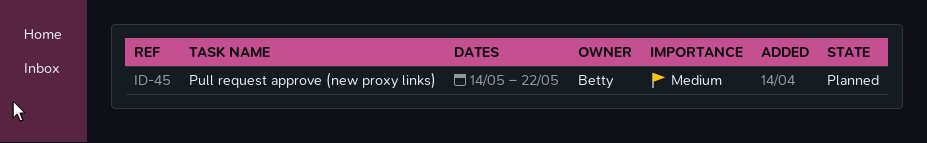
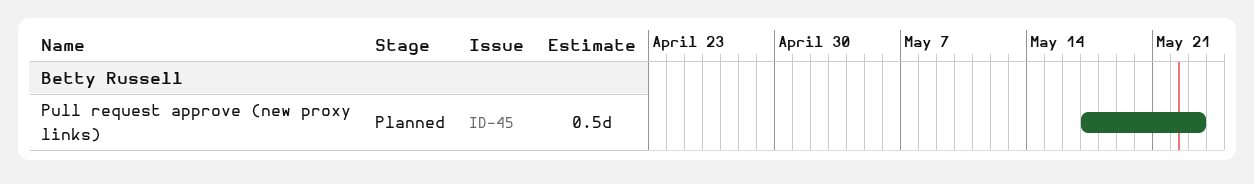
ID-45, start: May 14 -> May 17
ID-45, due: May 22 -> May 23

